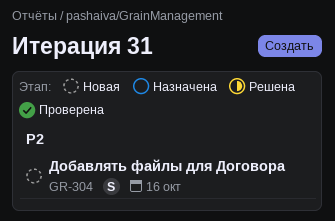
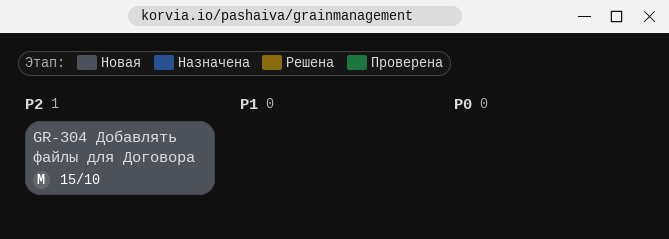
GR-304, estimate: S -> M
GR-304, due: Oct 16 -> Oct 15

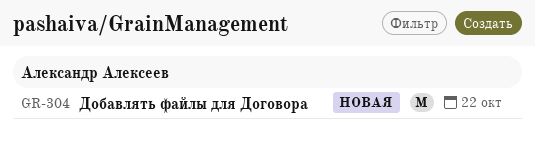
GR-304, due: Oct 15 -> Oct 22

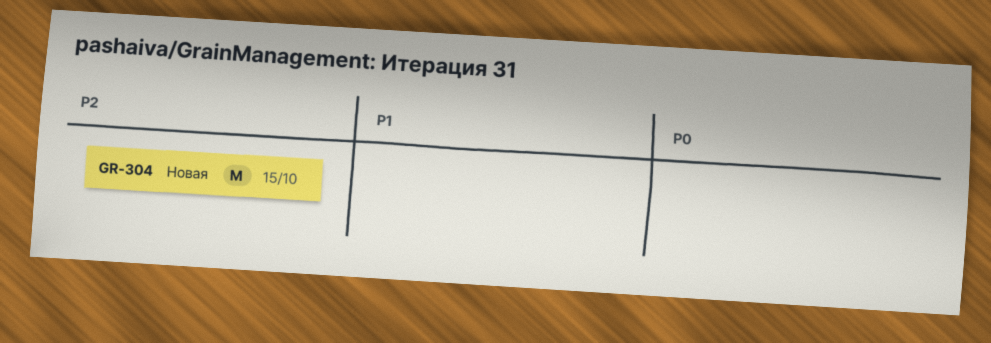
GR-304, due: Oct 22 -> Oct 15

